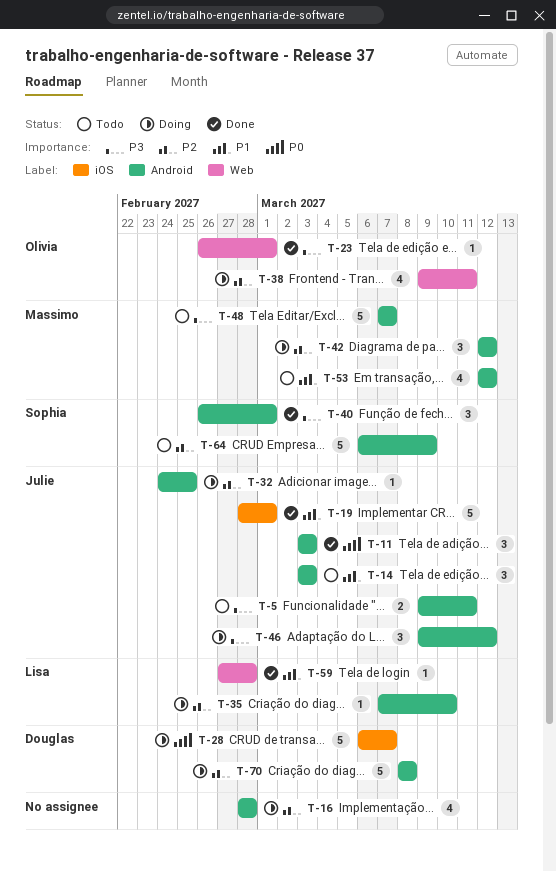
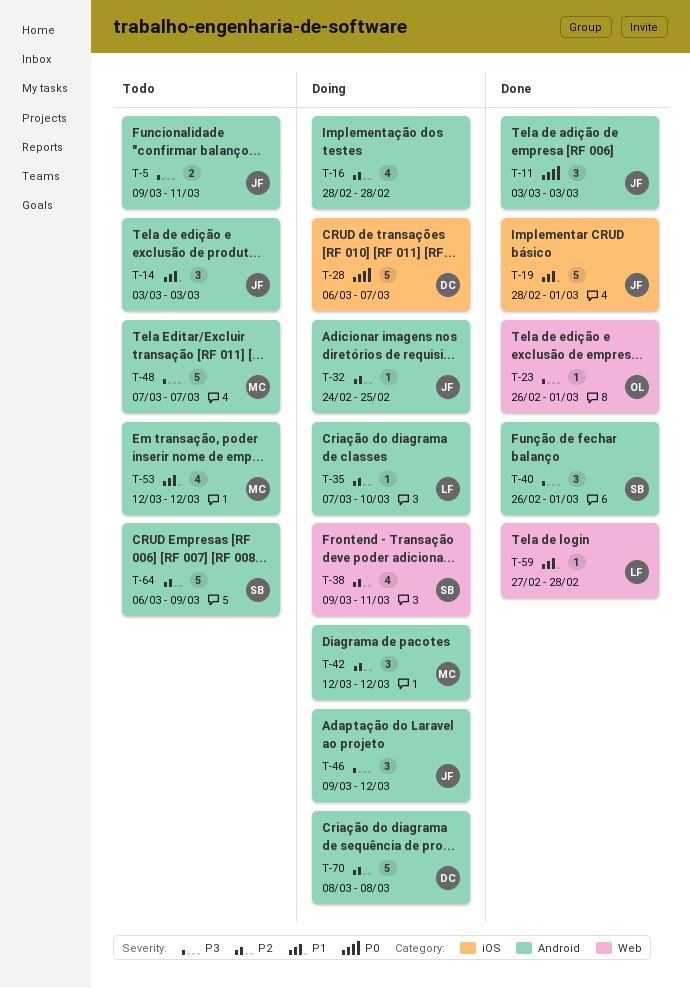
T-38, owner: Olivia -> Sophia

